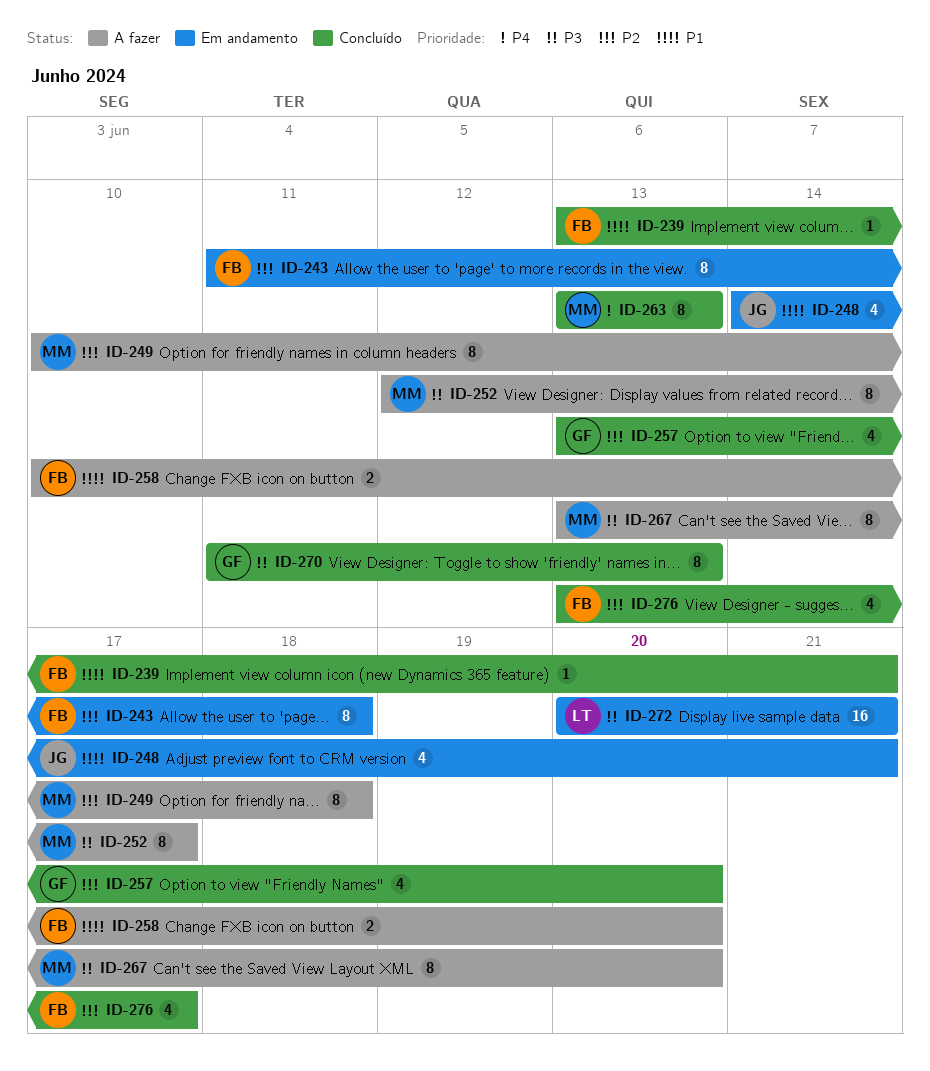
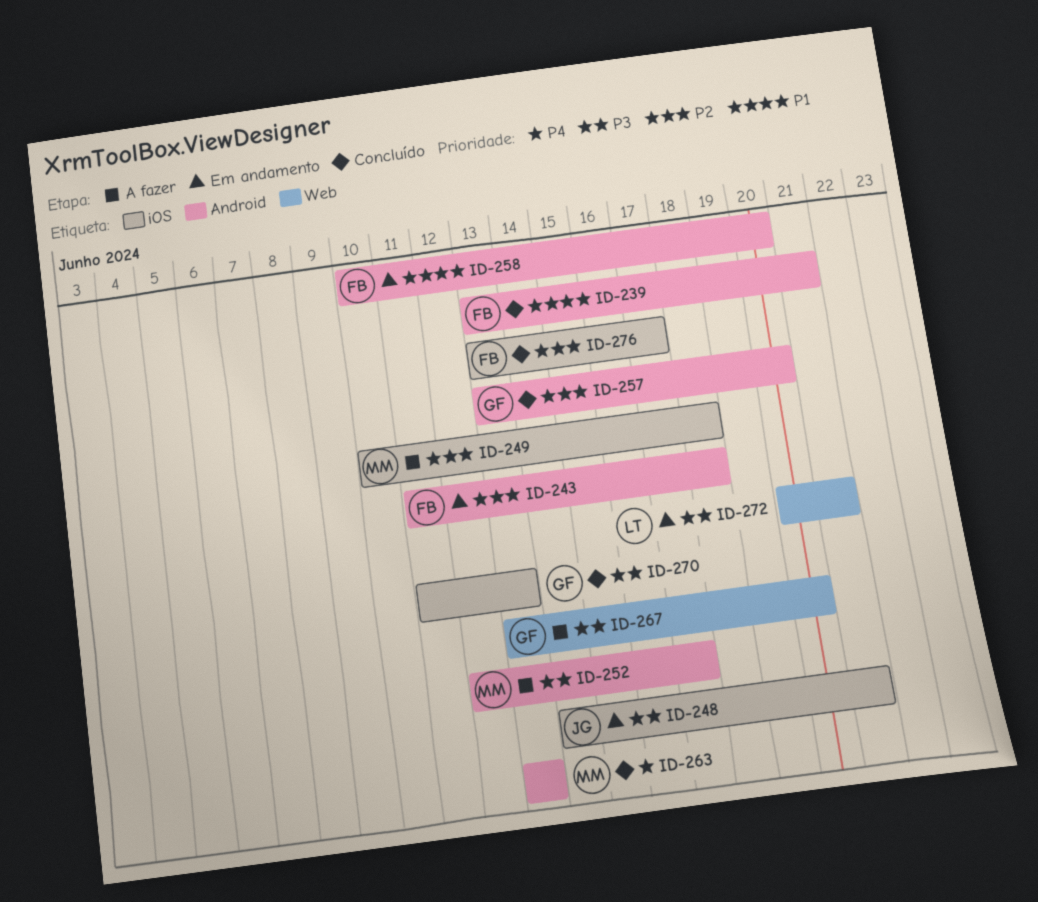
ID-248, priority: P1 -> P3
ID-258, status: A fazer -> Em andamento
ID-267, owner: MM -> GF

